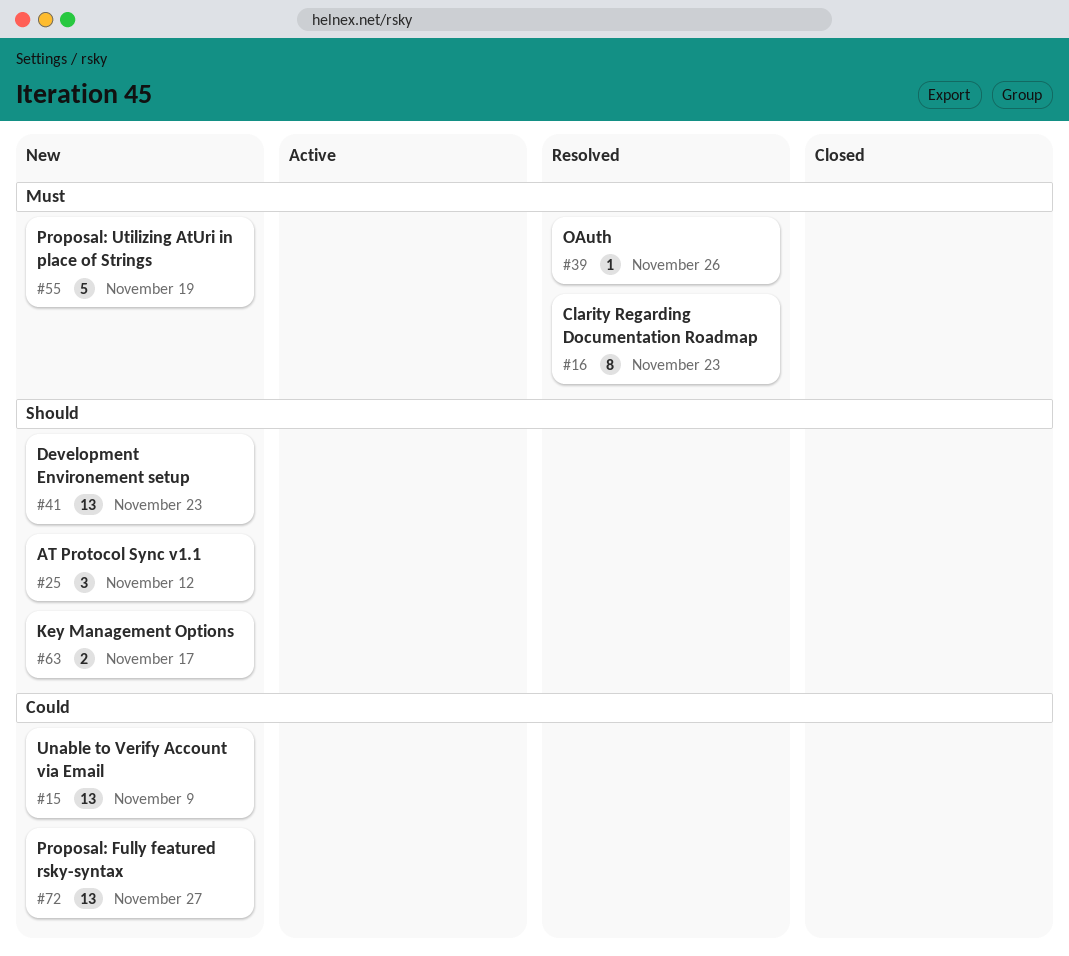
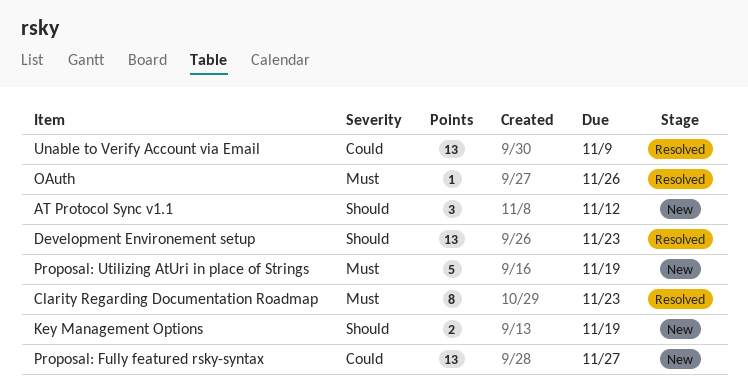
Development Environement setup, status: New -> Resolved
Key Management Options, due: Nov 17 -> Nov 19
Unable to Verify Account via Email, status: New -> Resolved

